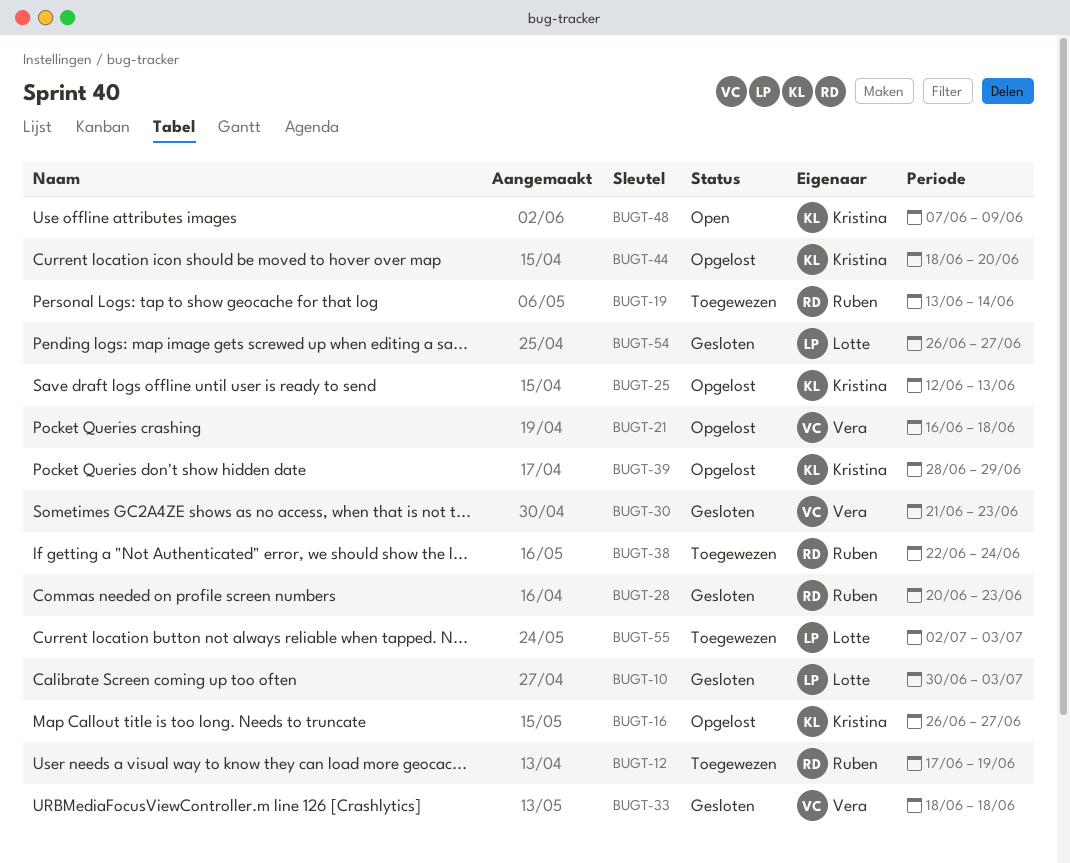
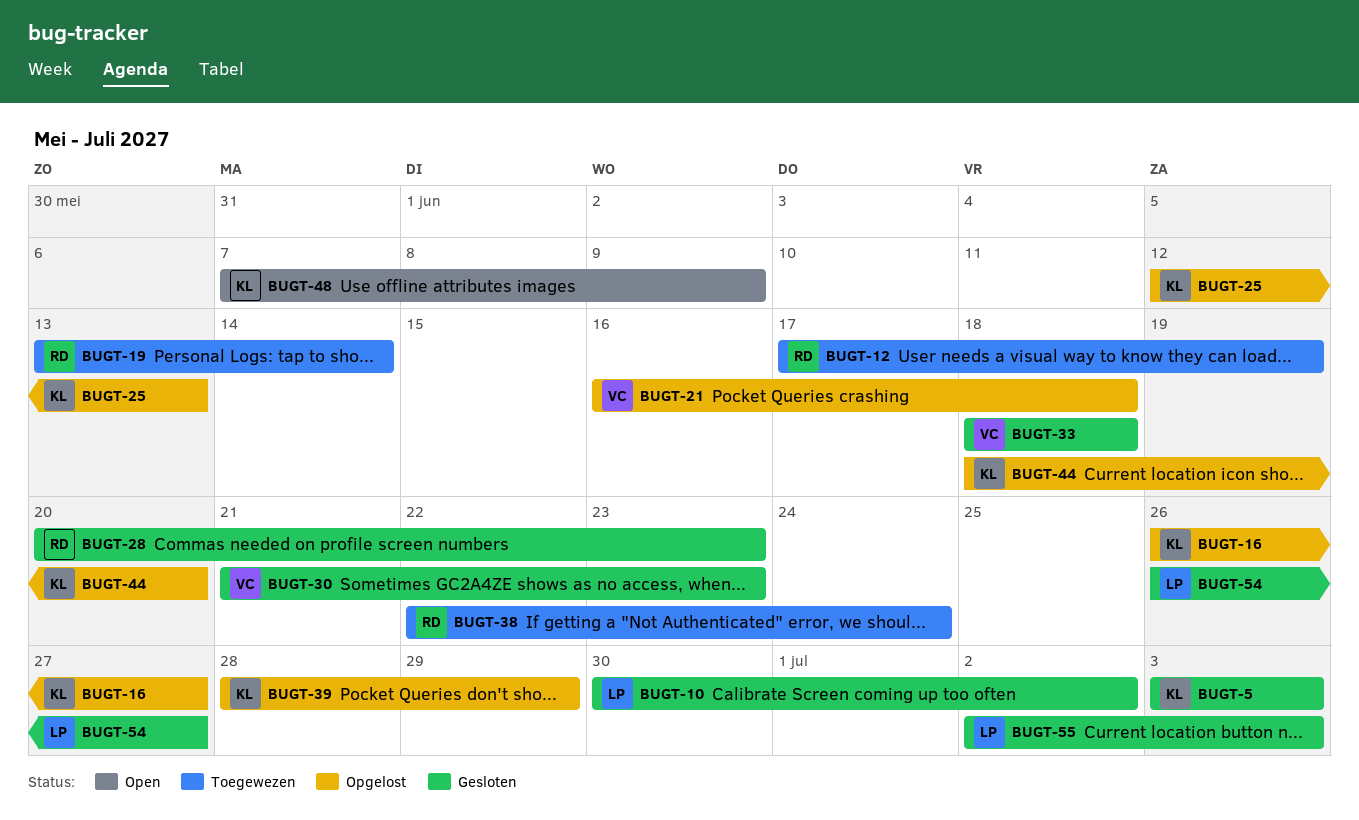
BUGT-5: none -> present
BUGT-10, due: Jul 3 -> Jul 2
BUGT-55, status: Toegewezen -> Gesloten

